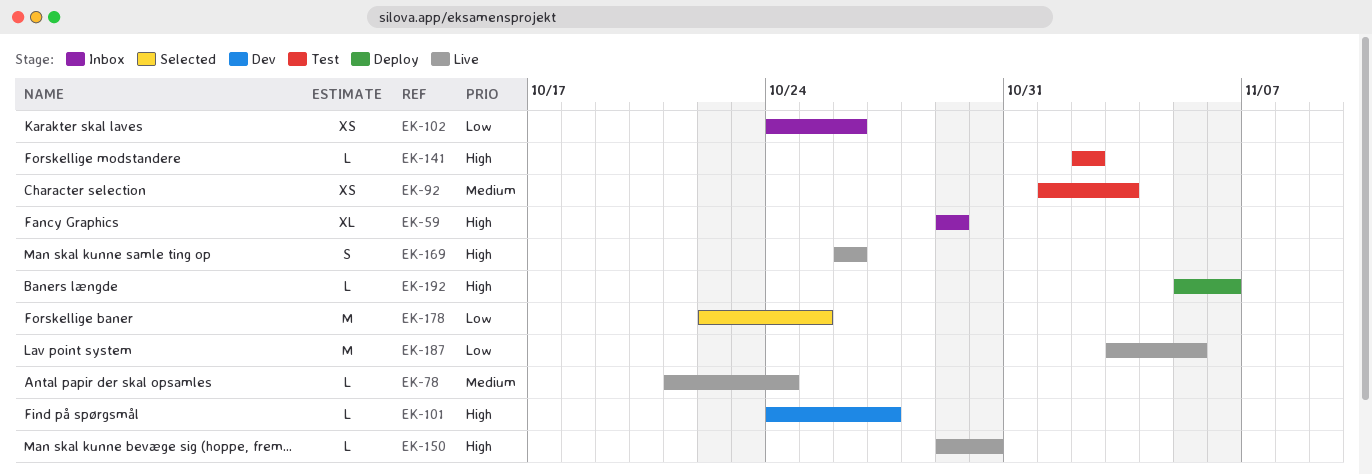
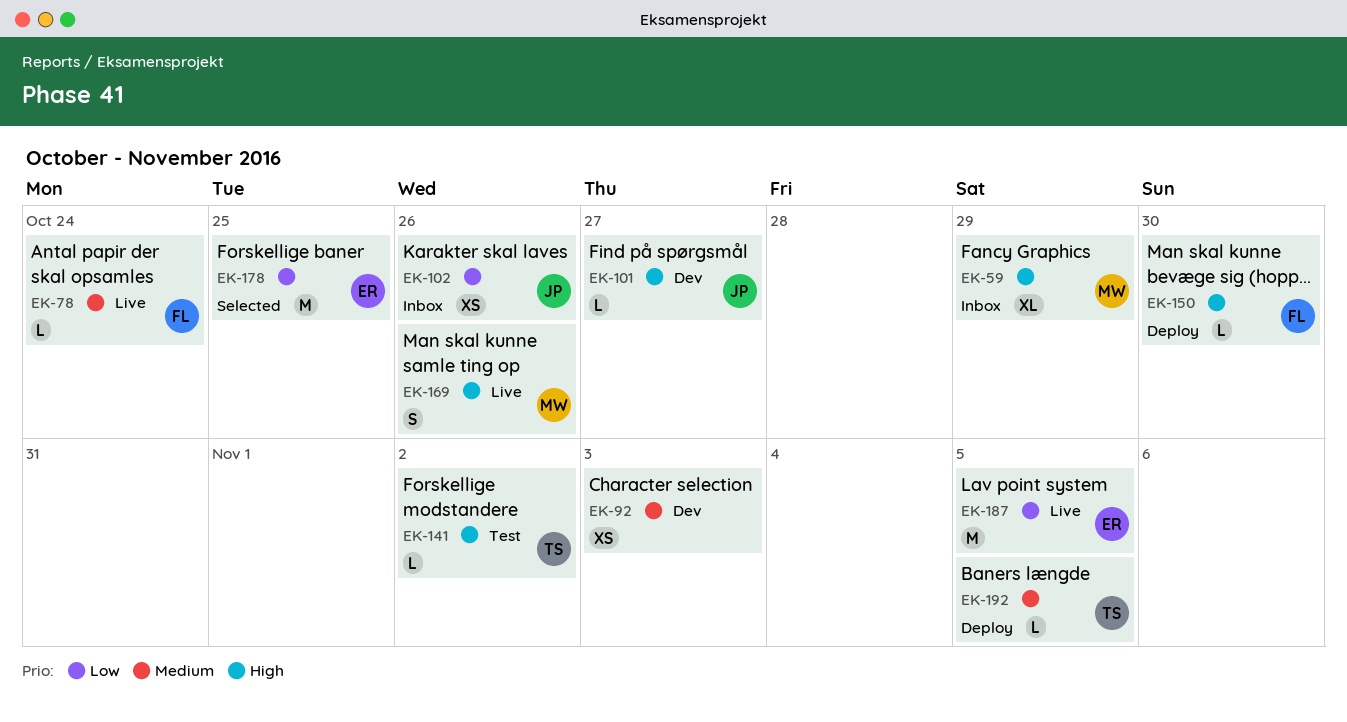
EK-92, status: Test -> Dev
EK-150, status: Live -> Deploy
EK-192, priority: High -> Medium
EK-192, due: Nov 6 -> Nov 5

